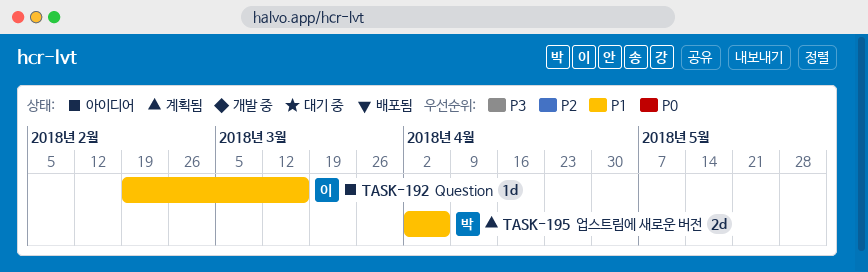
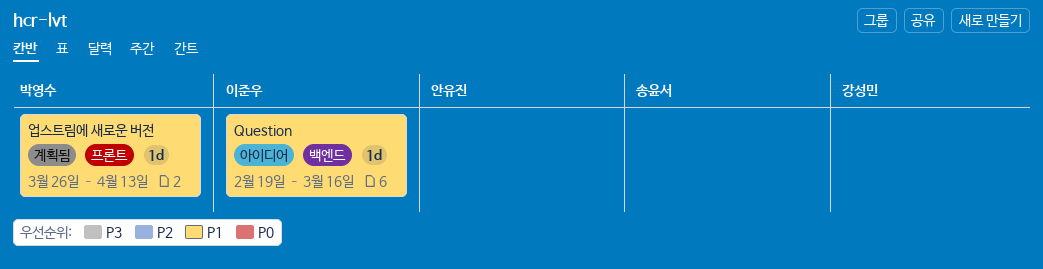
업스트림에 새로운 버전, estimate: 2d -> 1d
업스트림에 새로운 버전, start: Apr 2 -> Mar 26
업스트림에 새로운 버전, due: Apr 6 -> Apr 13

